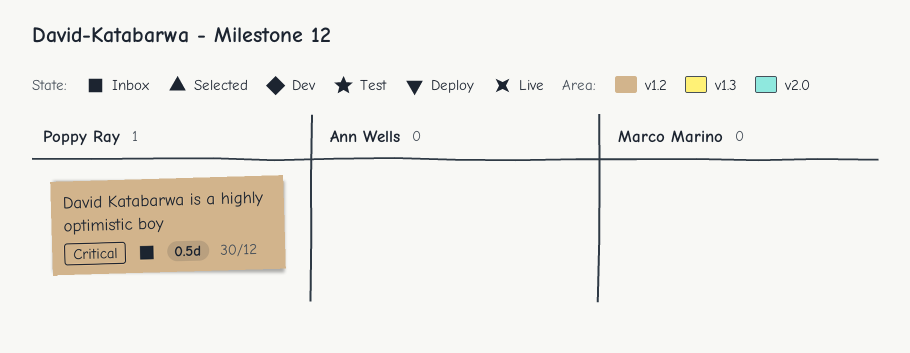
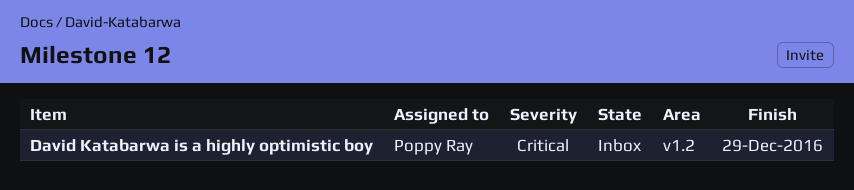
David Katabarwa is a highly optimistic boy, due: Dec 30 -> Dec 29

